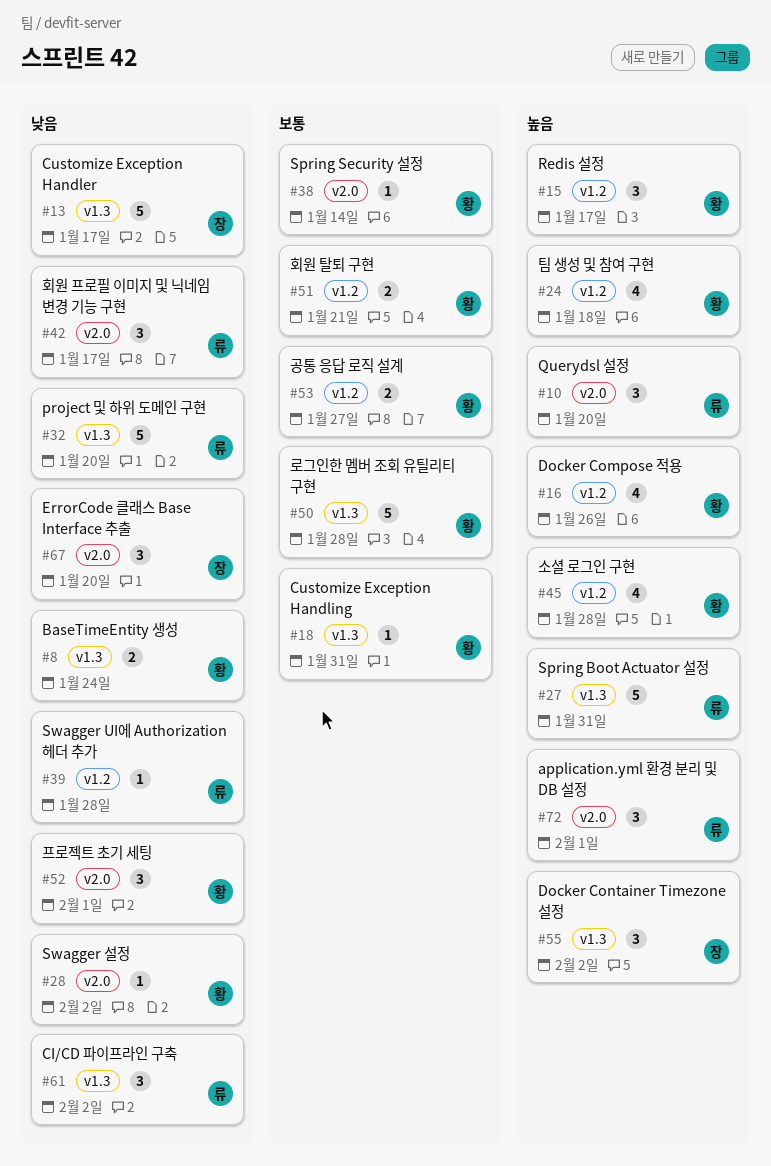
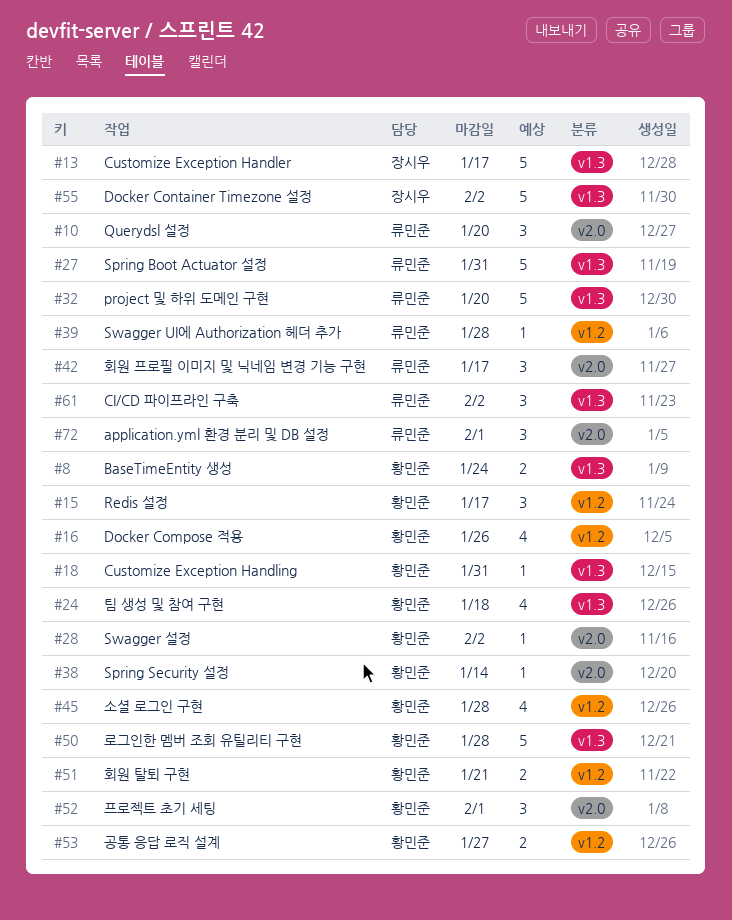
#24, label: v1.2 -> v1.3
#55, estimate: 3 -> 5
#67: present -> none

